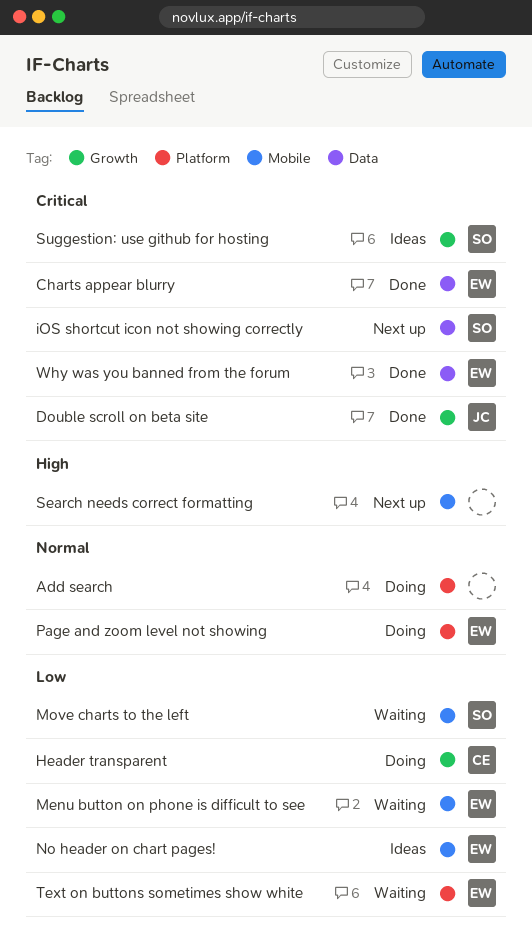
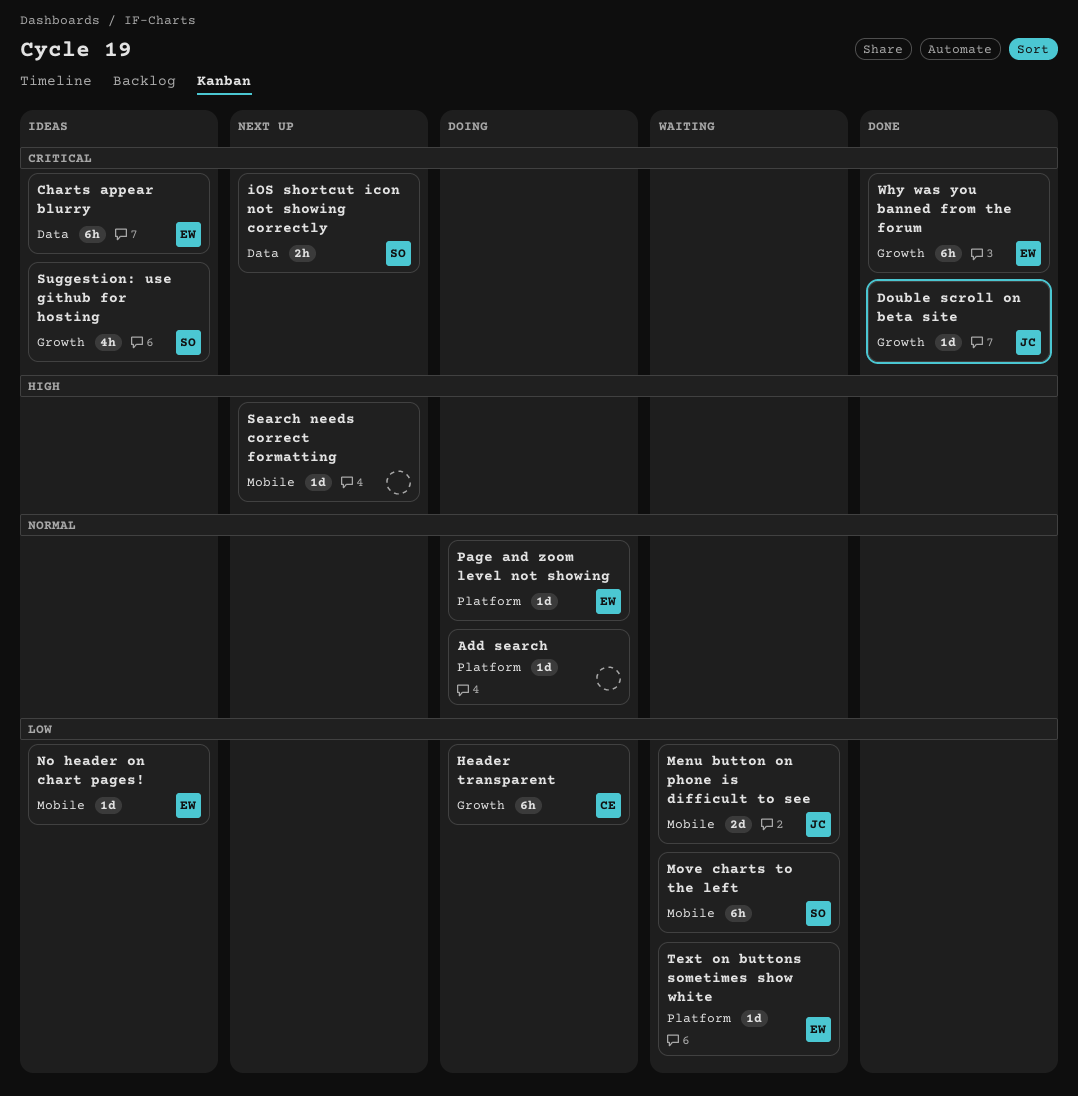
Charts appear blurry, status: Done -> Ideas
Menu button on phone is difficult to see, owner: EW -> JC
Why was you banned from the forum, label: Data -> Growth

